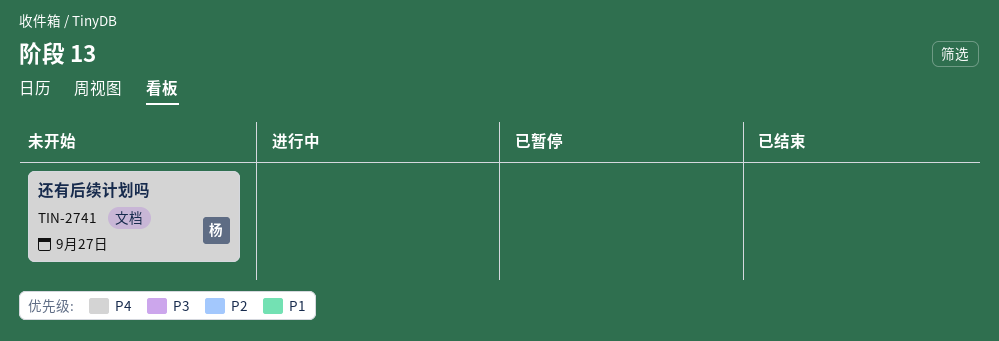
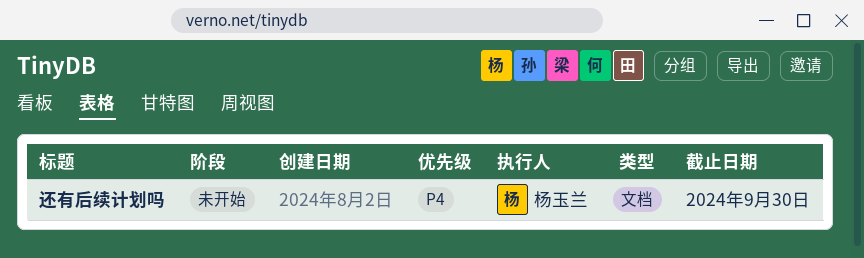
还有后续计划吗, due: Sep 27 -> Sep 30

